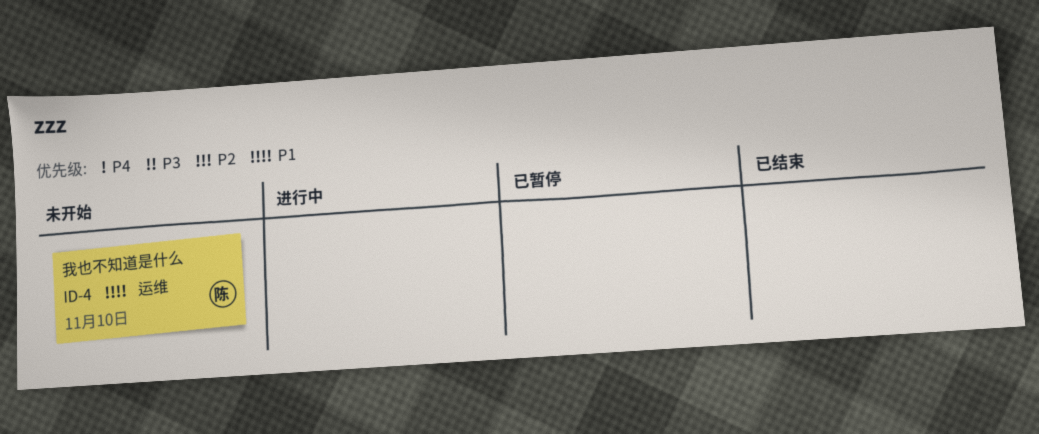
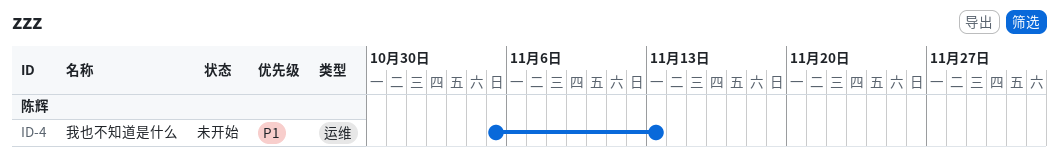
ID-4, due: Nov 10 -> Nov 13

